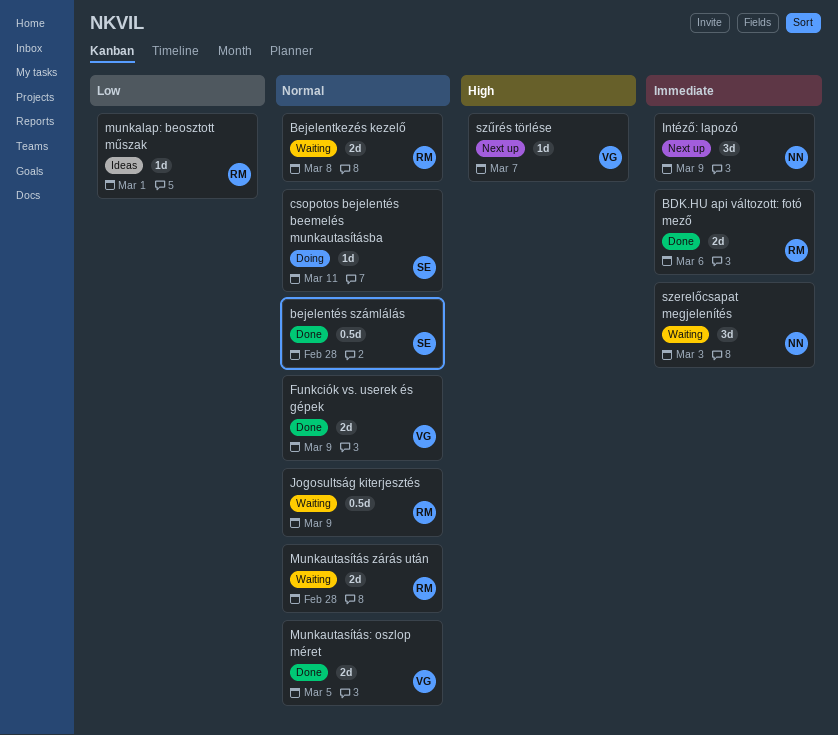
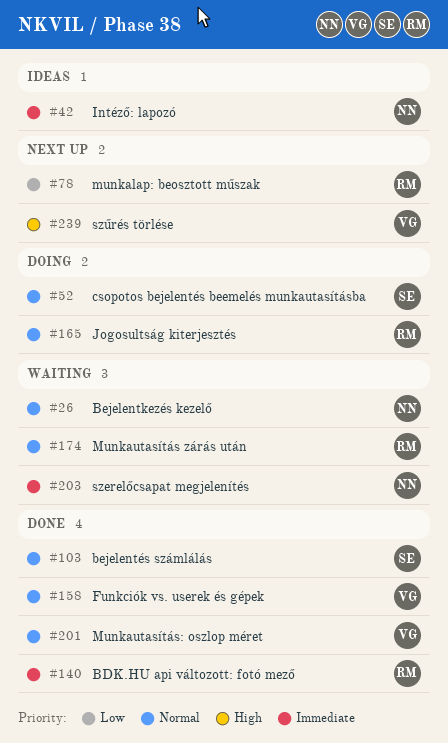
Bejelentkezés kezelő, owner: RM -> NN
Intéző: lapozó, status: Next up -> Ideas
Jogosultság kiterjesztés, status: Waiting -> Doing
munkalap: beosztott műszak, status: Ideas -> Next up

